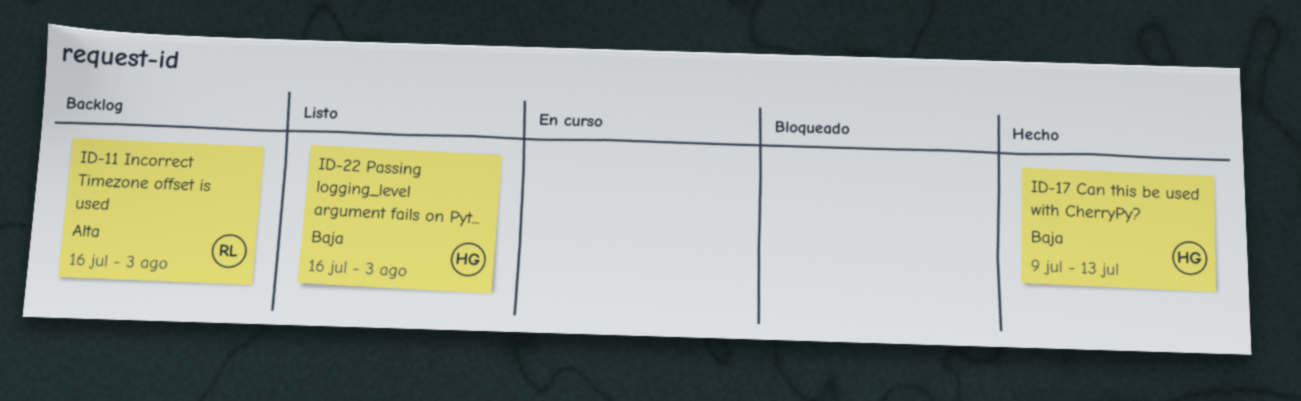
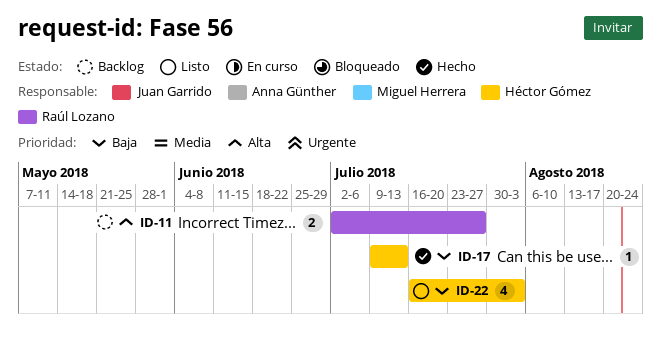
ID-11, start: Jul 16 -> Jul 2
ID-11, due: Aug 3 -> Jul 27

